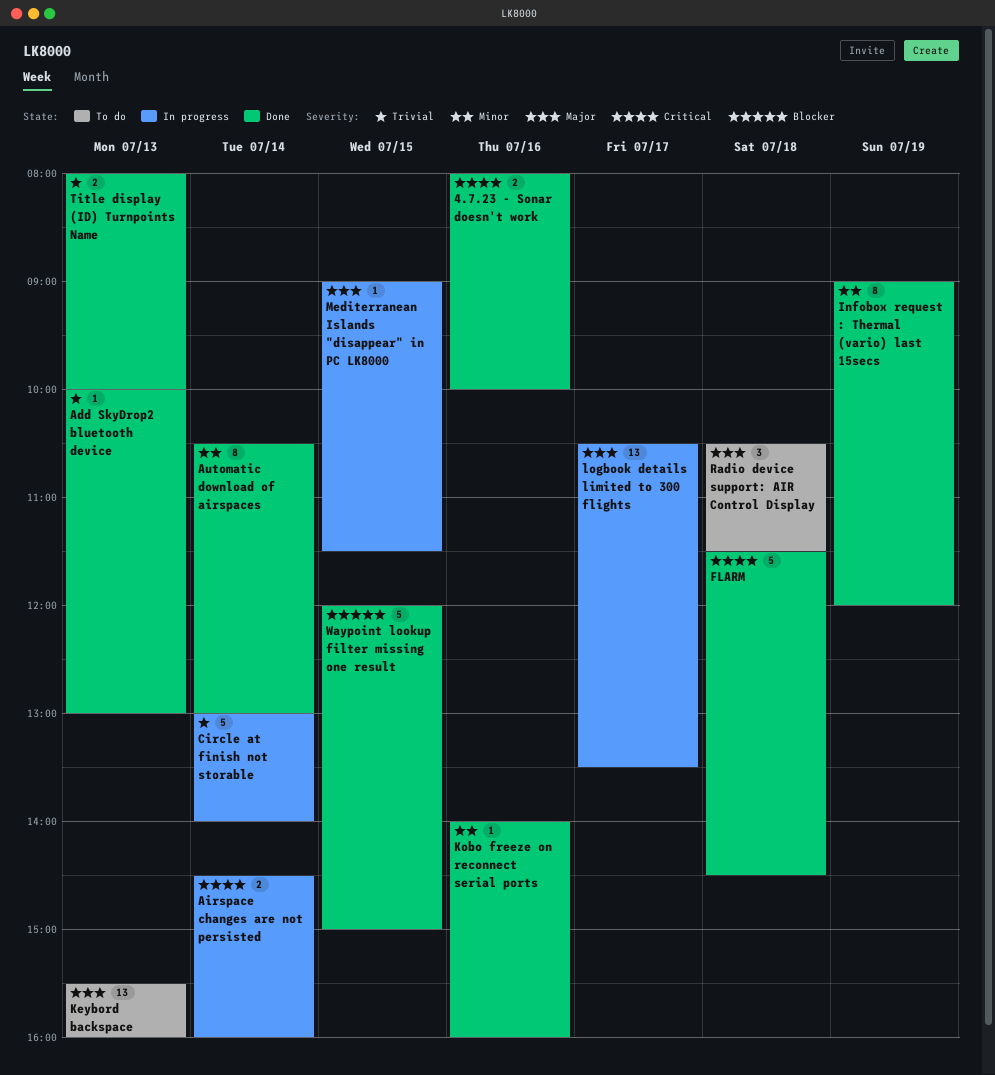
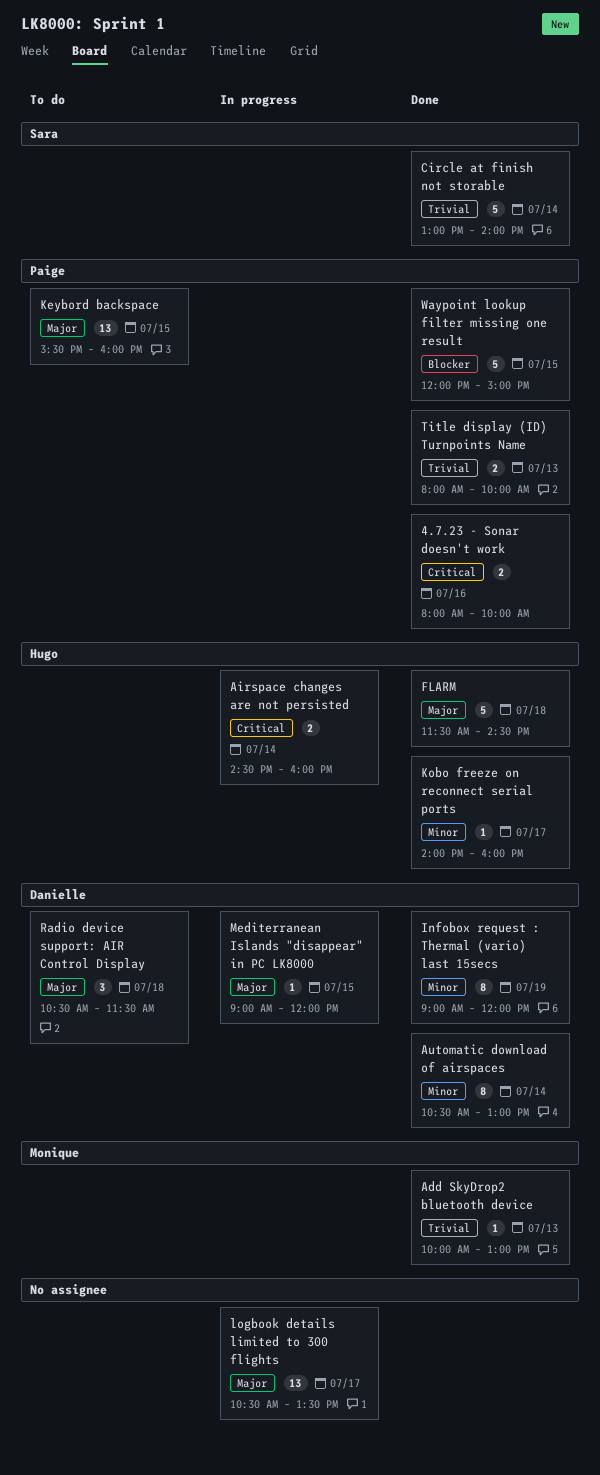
Circle at finish not storable, status: In progress -> Done
FLARM, priority: Critical -> Major
Keybord backspace, day: Jul 13 -> Jul 15
Kobo freeze on reconnect serial ports, day: Jul 16 -> Jul 17
Mediterranean Islands "disappear" in PC LK8000, ends: 11:30 -> 12:00

